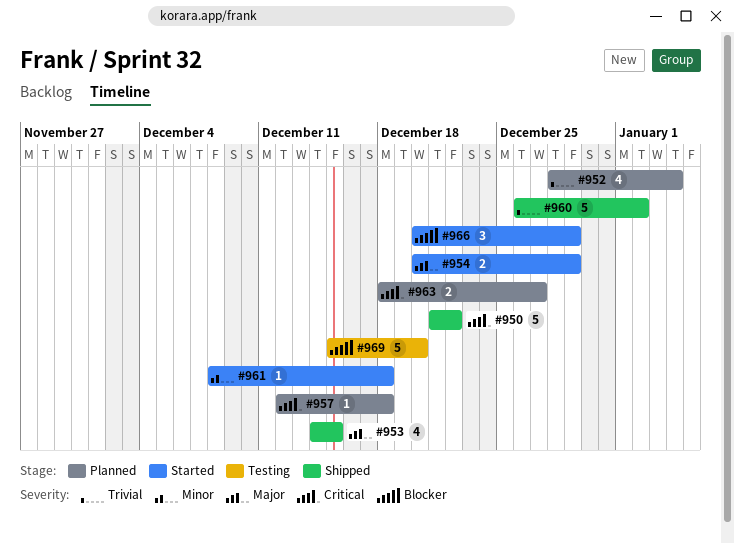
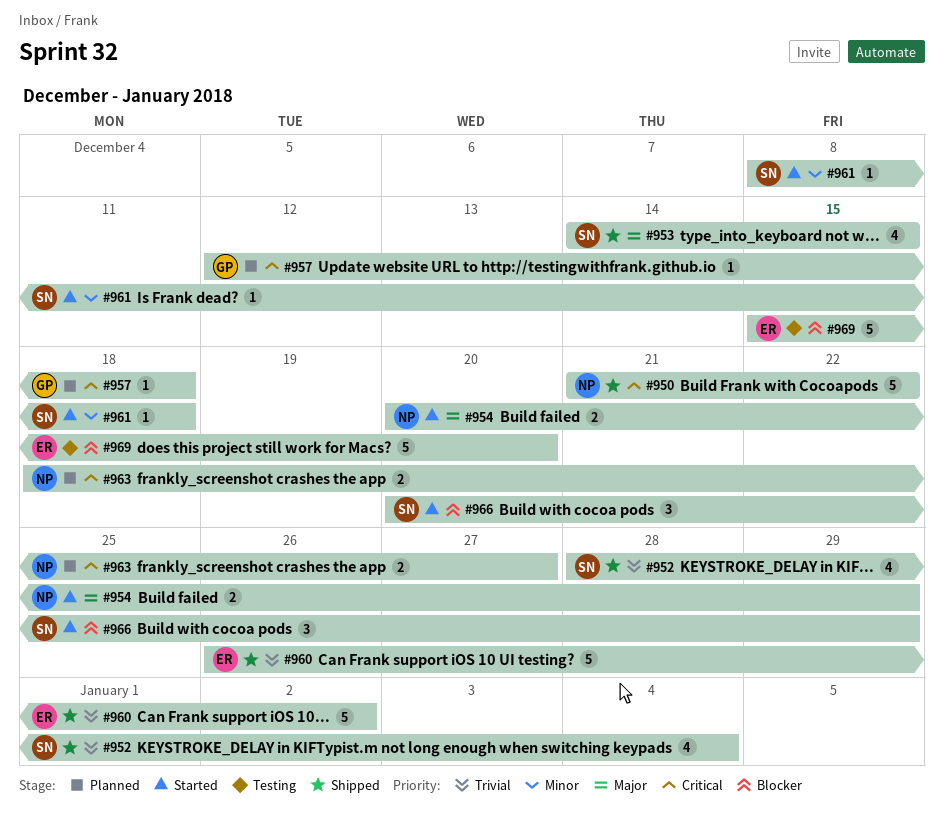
#952, status: Planned -> Shipped

